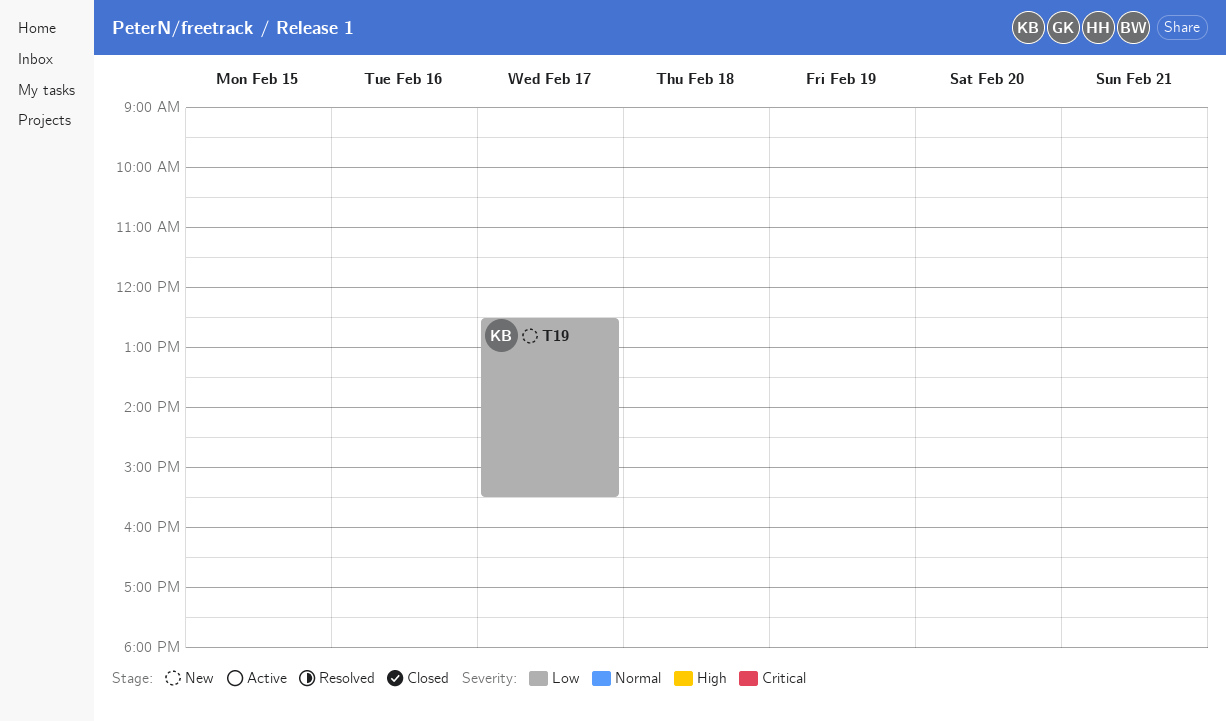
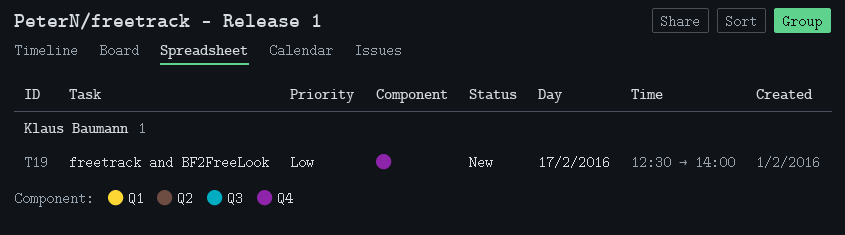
T19, ends: 15:30 -> 14:00

